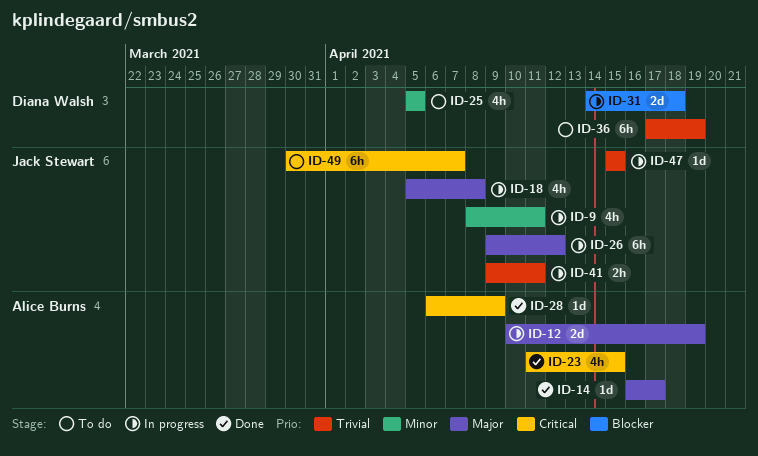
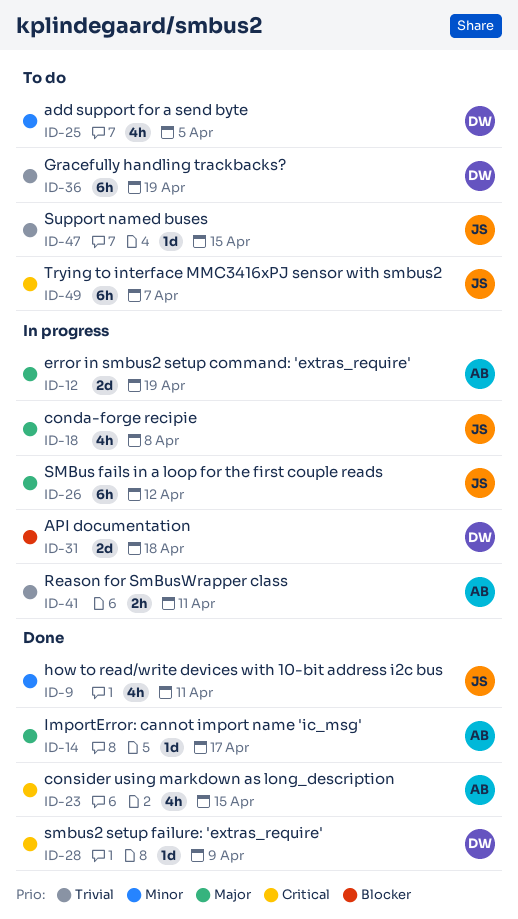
ID-9, status: In progress -> Done
ID-28, owner: Alice Burns -> Diana Walsh
ID-41, owner: Jack Stewart -> Alice Burns
ID-47, status: In progress -> To do

